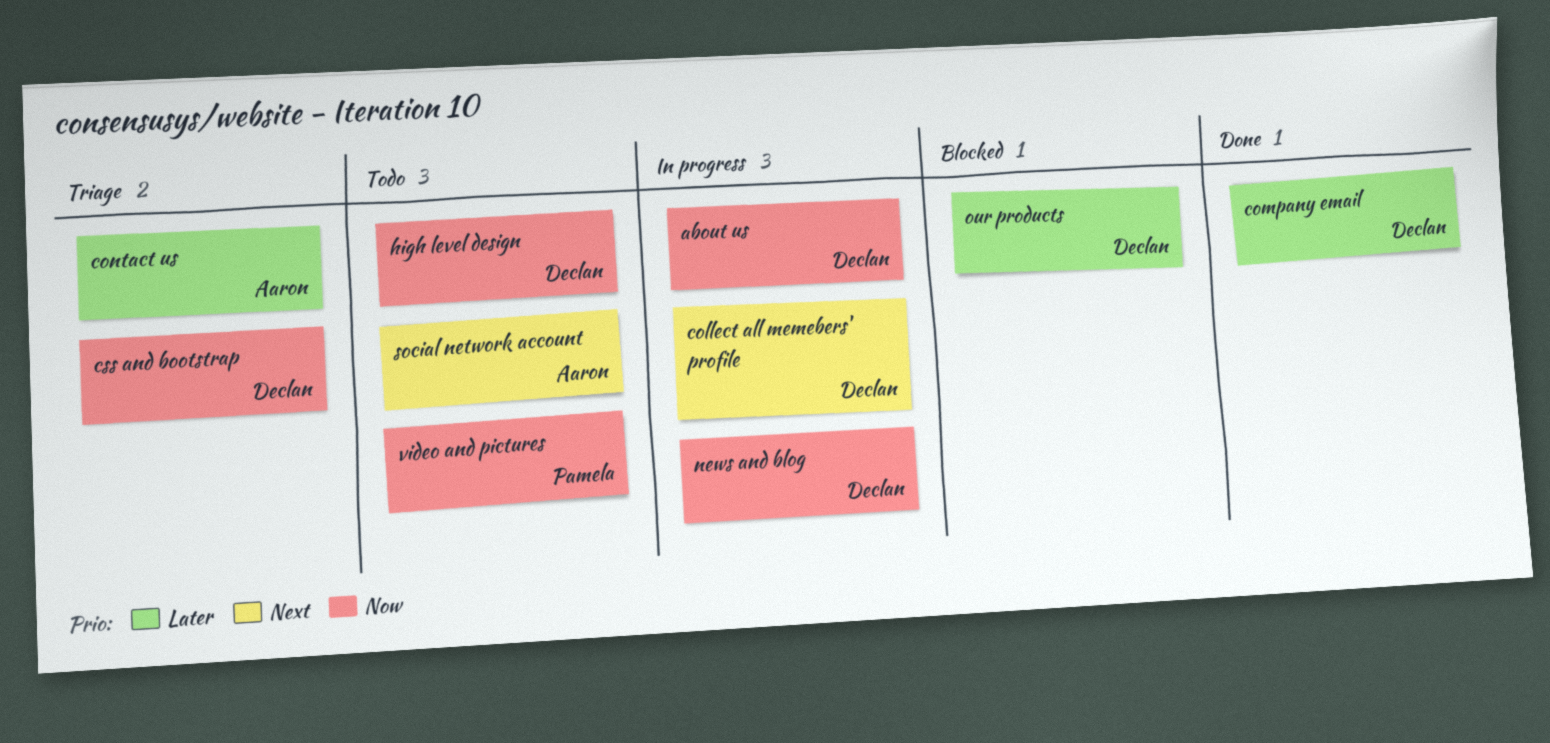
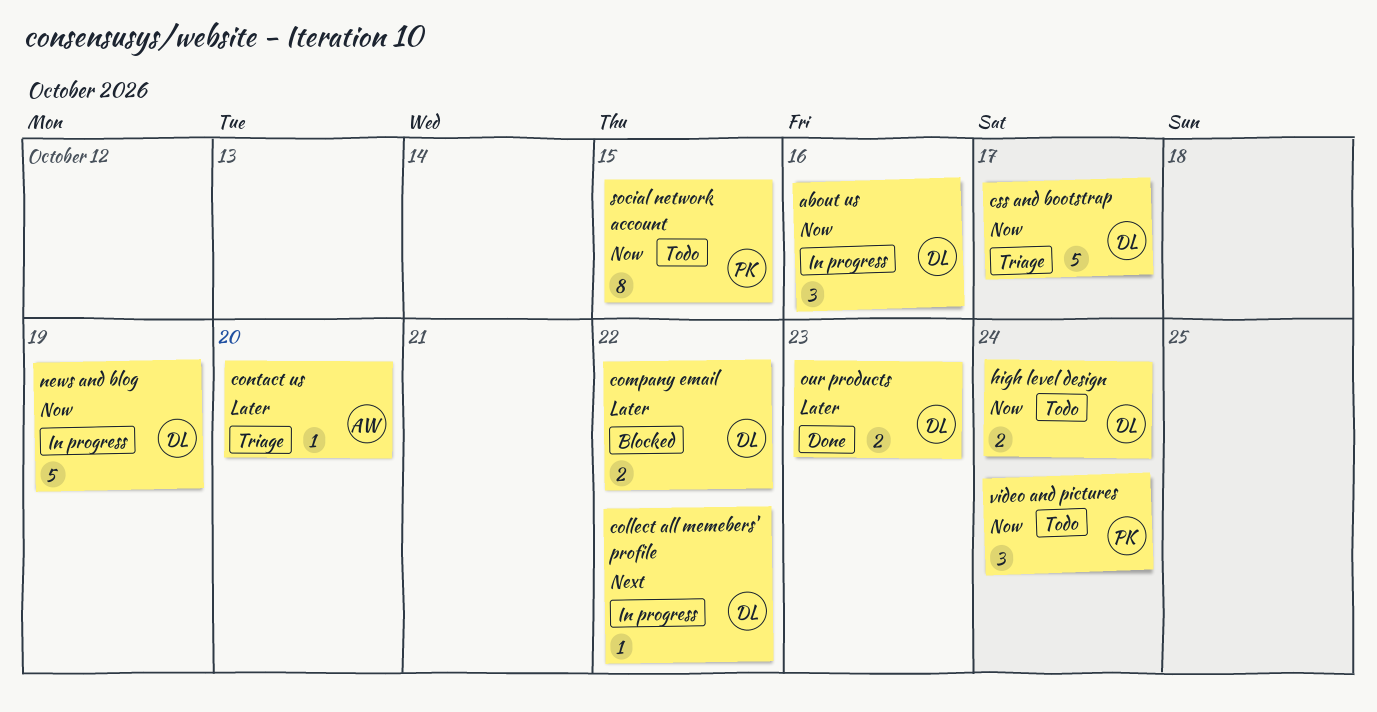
company email, status: Done -> Blocked
our products, status: Blocked -> Done
social network account, owner: Aaron -> Pamela
social network account, priority: Next -> Now

